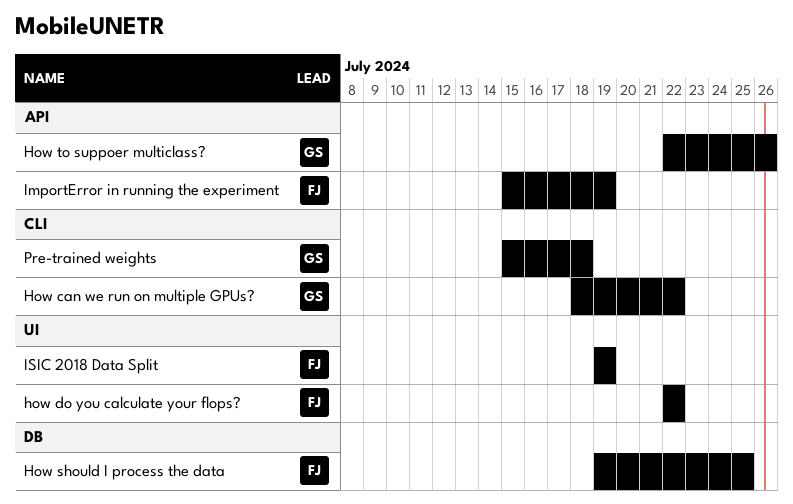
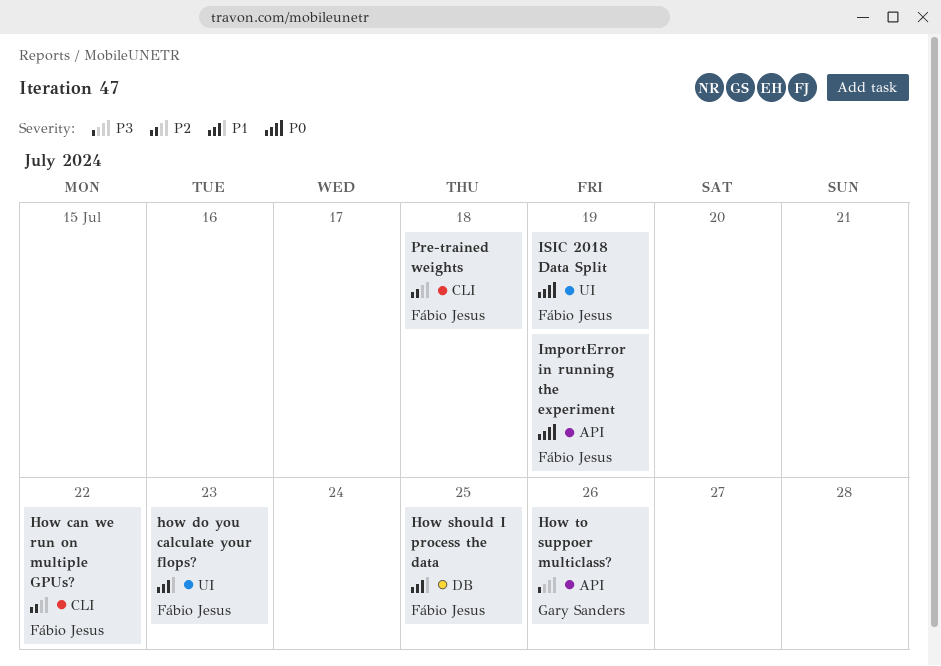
How can we run on multiple GPUs?, owner: Gary Sanders -> Fábio Jesus
how do you calculate your flops?, due: Jul 22 -> Jul 23
Pre-trained weights, owner: Gary Sanders -> Fábio Jesus

